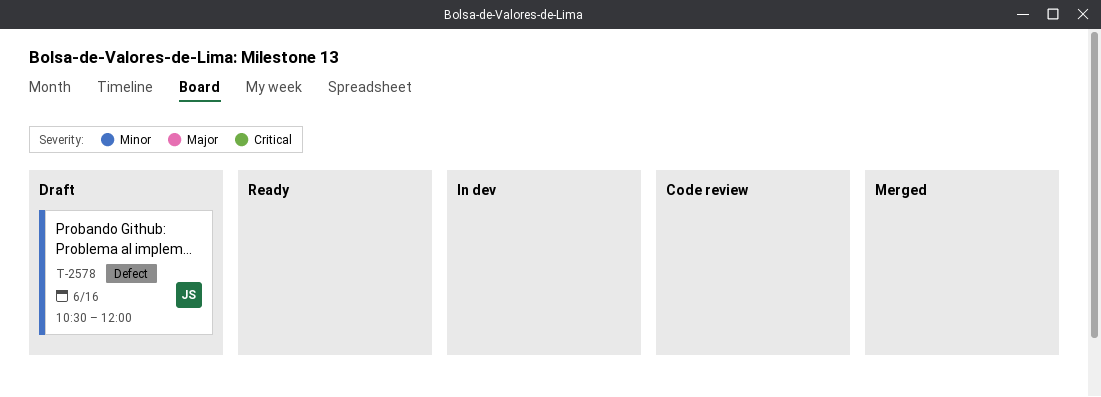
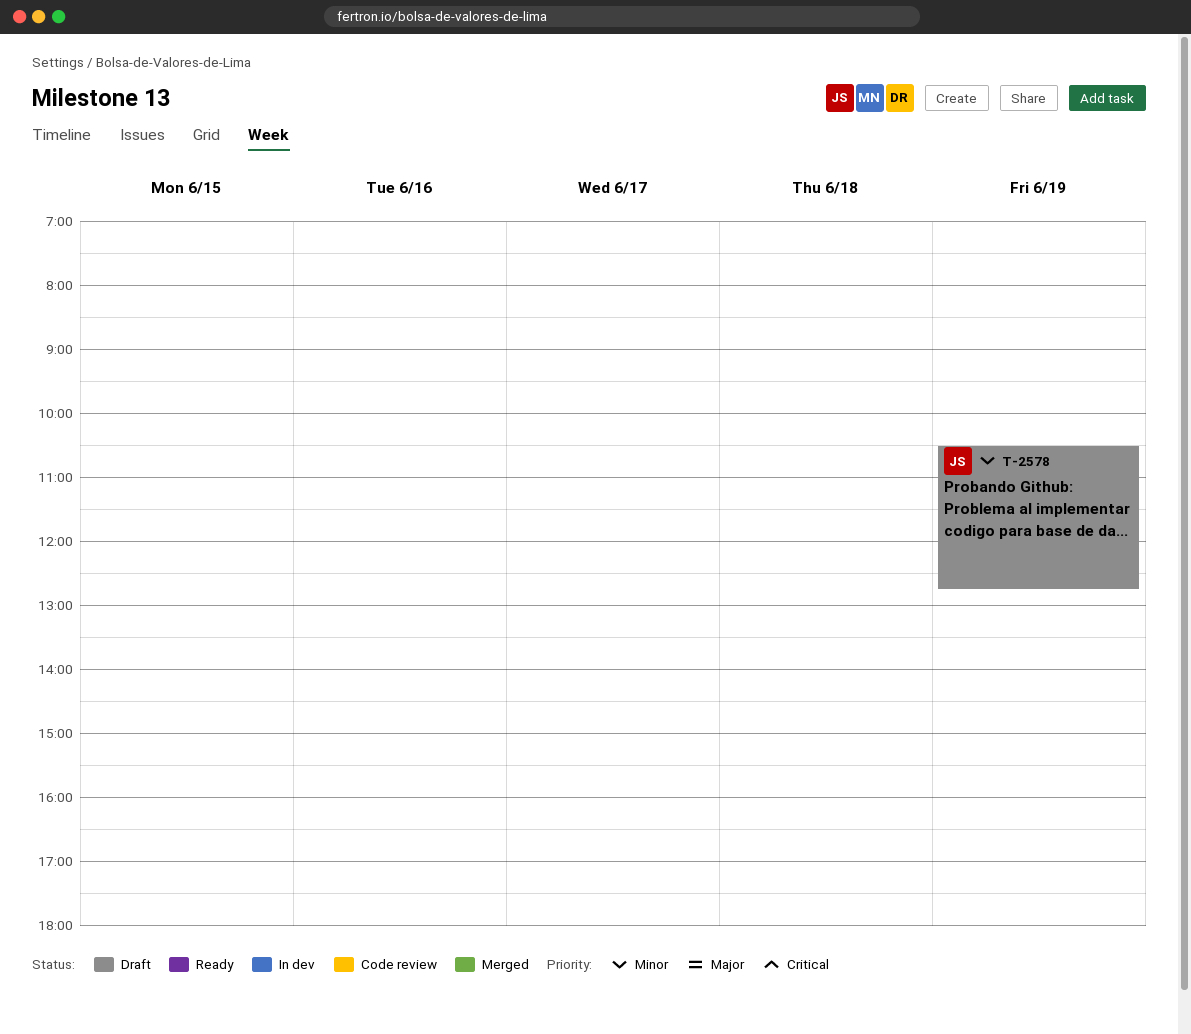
T-2578, day: Jun 16 -> Jun 19
T-2578, ends: 12:00 -> 12:45

